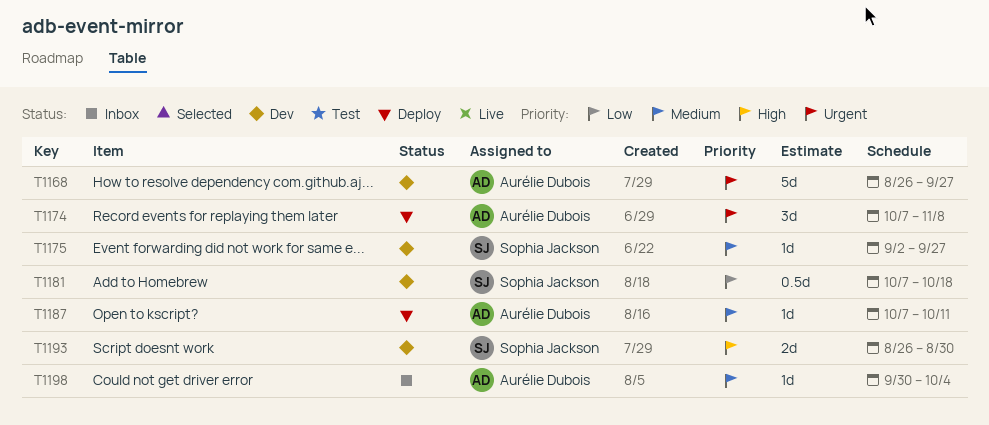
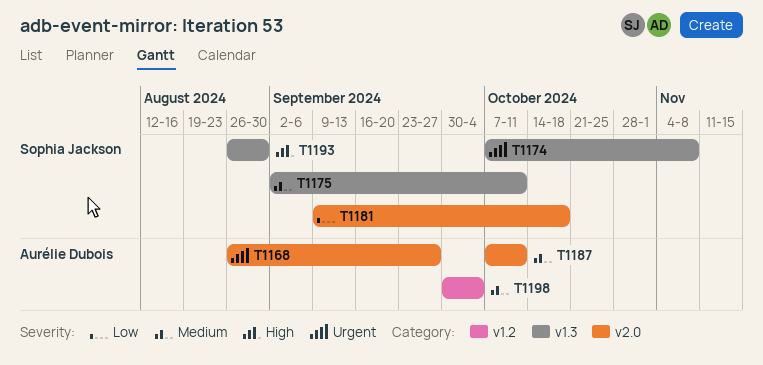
T1174, owner: Aurélie Dubois -> Sophia Jackson
T1175, due: Sep 27 -> Oct 11
T1181, start: Oct 7 -> Sep 9

